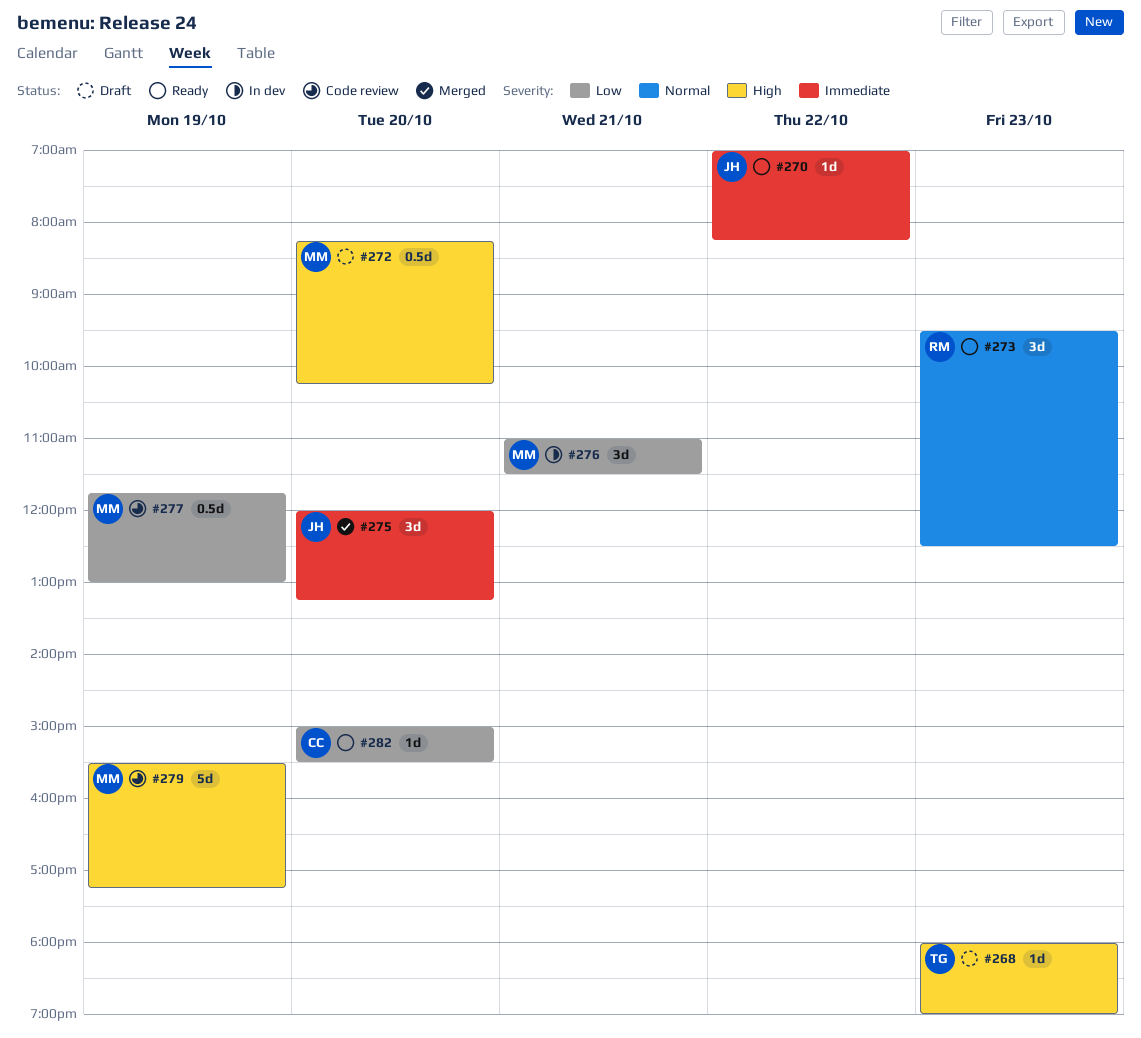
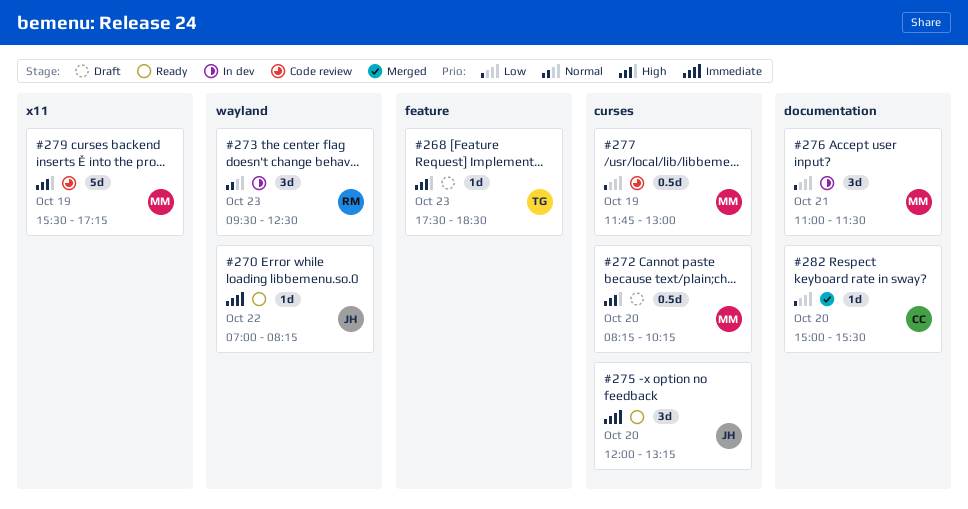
#268, begins: 18:00 -> 17:30
#268, ends: 19:00 -> 18:30
#273, status: Ready -> In dev
#275, status: Merged -> Ready
#282, status: Ready -> Merged

